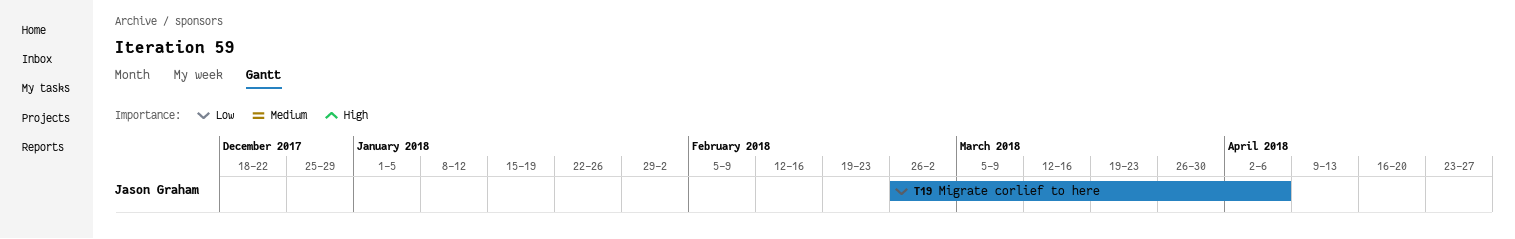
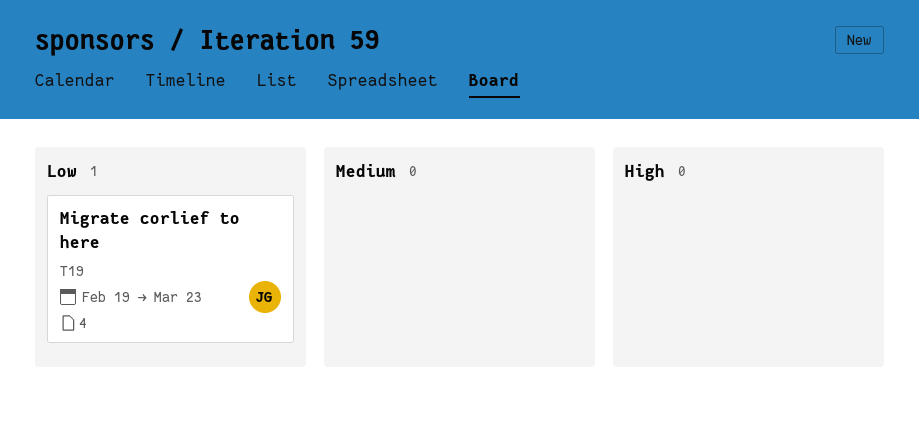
T19, start: Feb 26 -> Feb 19
T19, due: Apr 6 -> Mar 23

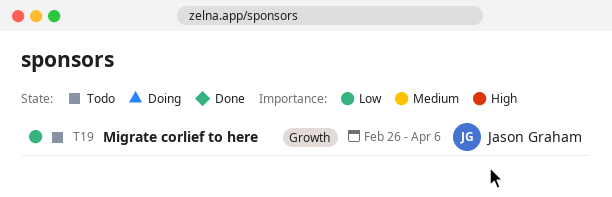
T19, start: Feb 19 -> Feb 26
T19, due: Mar 23 -> Apr 6

